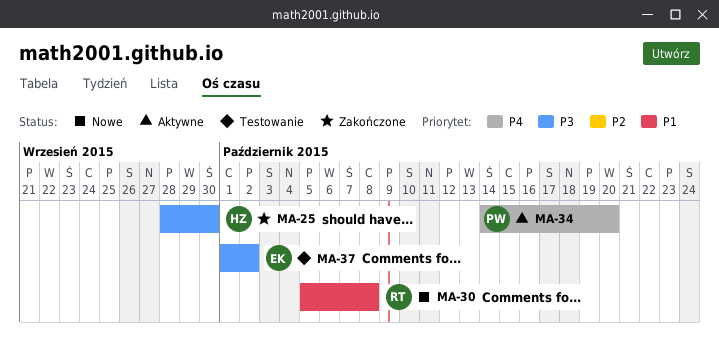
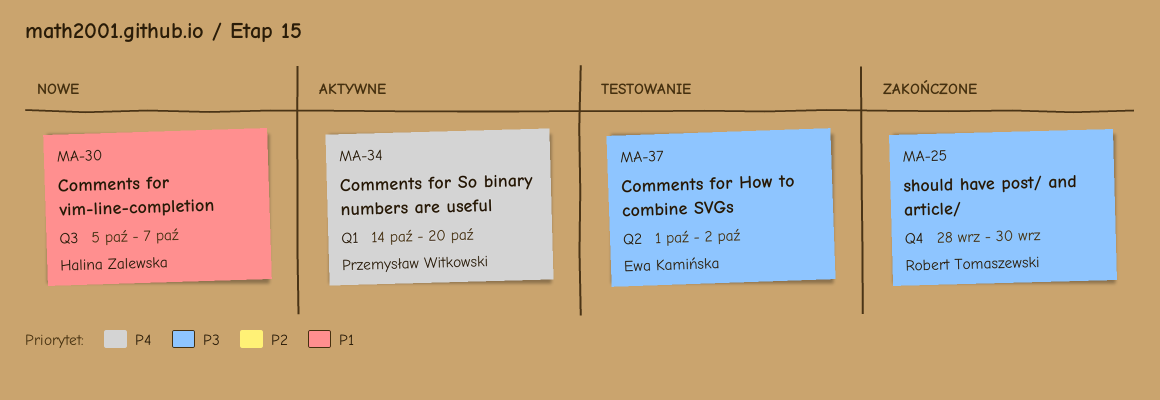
MA-25, owner: Halina Zalewska -> Robert Tomaszewski
MA-30, owner: Robert Tomaszewski -> Halina Zalewska
MA-30, due: Oct 8 -> Oct 7

